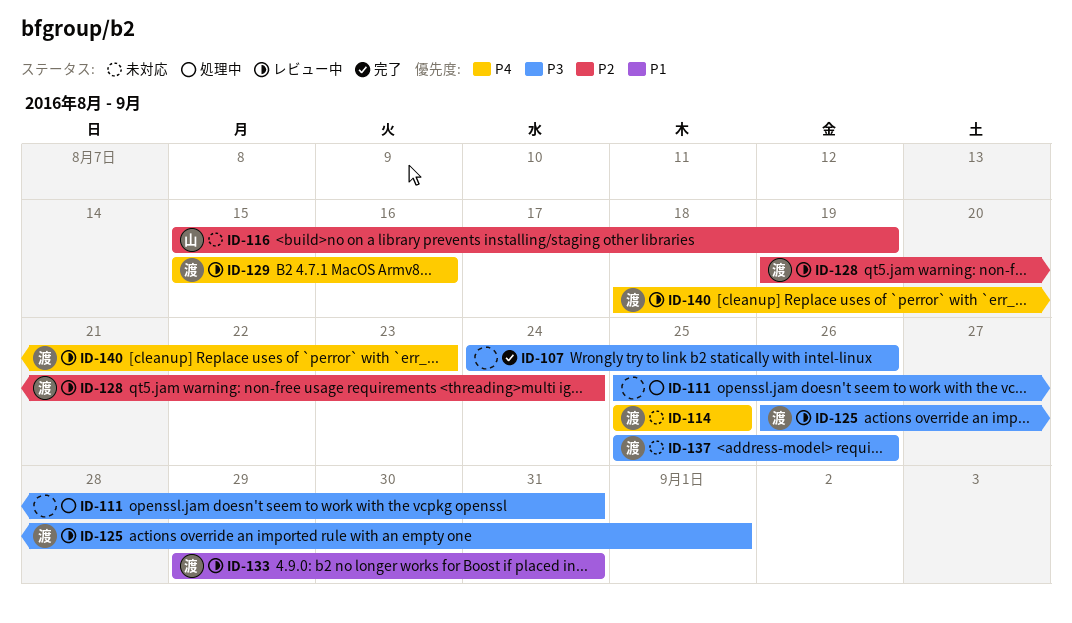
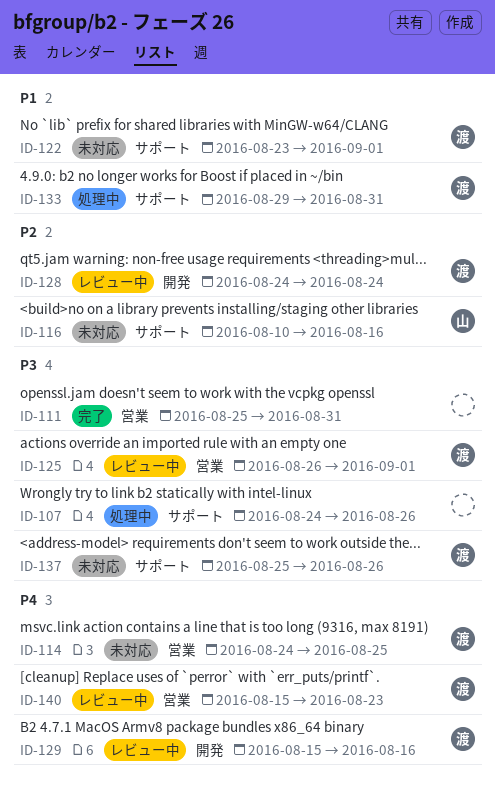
ID-107, status: 完了 -> 処理中
ID-111, status: 処理中 -> 完了
ID-114, start: Aug 25 -> Aug 24
ID-116, start: Aug 15 -> Aug 10
ID-116, due: Aug 19 -> Aug 16
ID-122: none -> present
ID-128, start: Aug 19 -> Aug 24
ID-133, status: レビュー中 -> 処理中
ID-140, start: Aug 18 -> Aug 15

